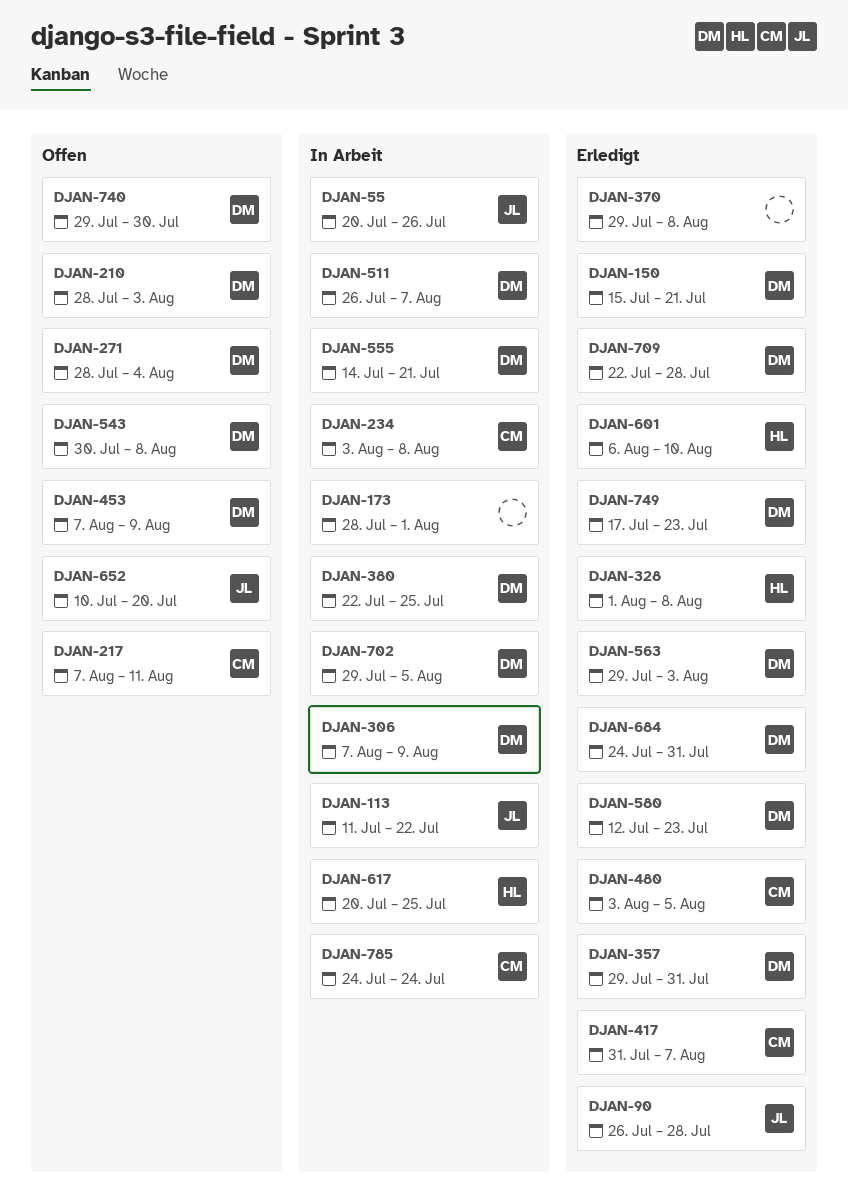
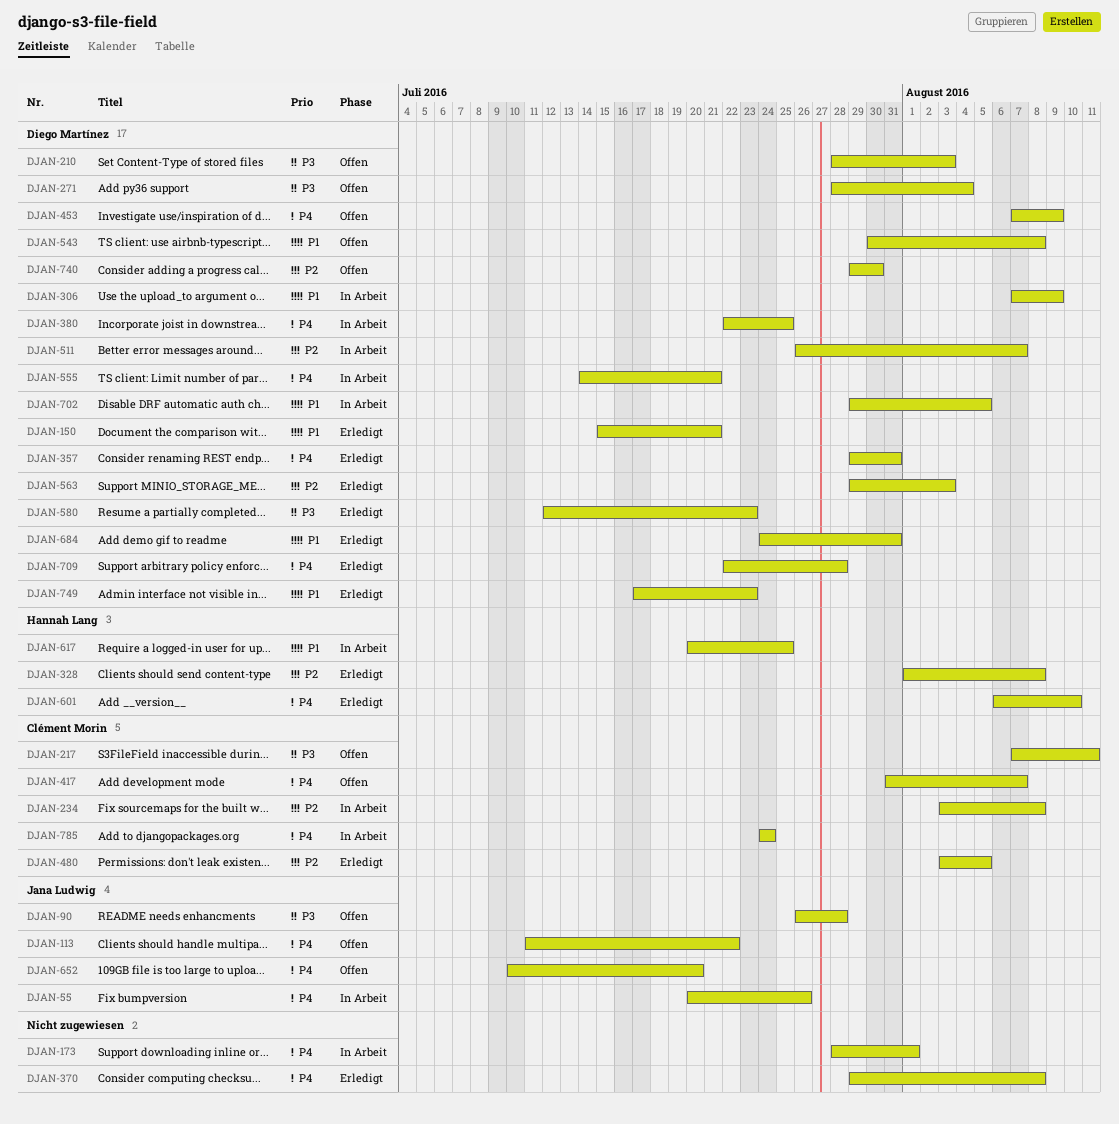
DJAN-90, status: Erledigt -> Offen
DJAN-113, status: In Arbeit -> Offen
DJAN-417, status: Erledigt -> Offen

